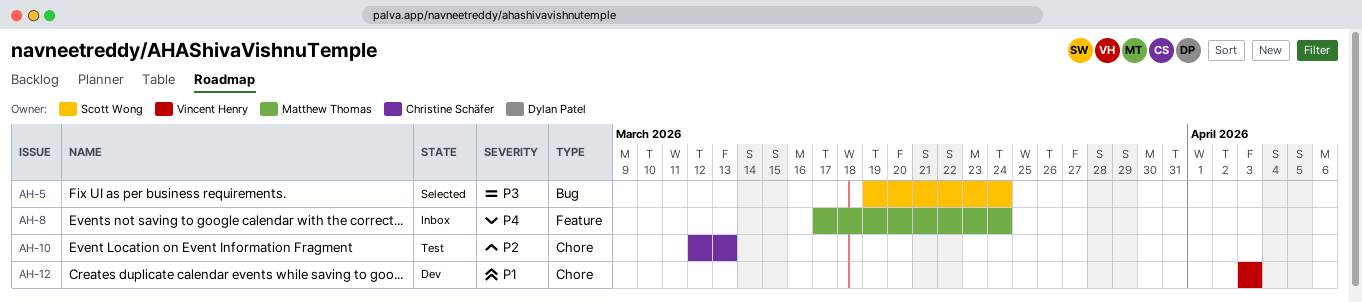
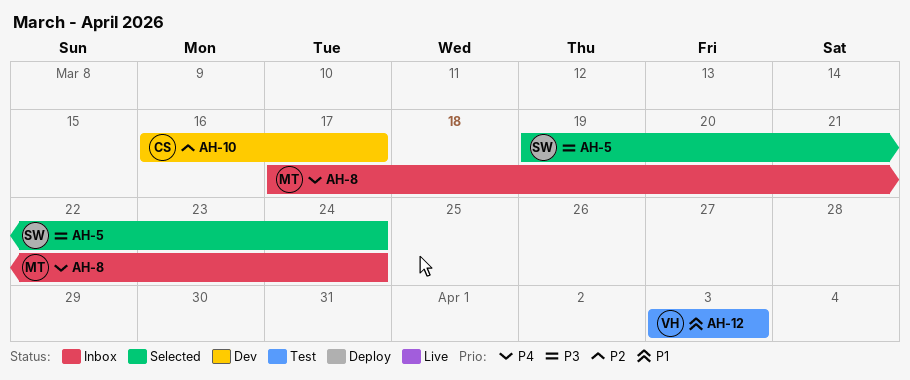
AH-10, status: Test -> Dev
AH-10, start: Mar 12 -> Mar 16
AH-10, due: Mar 13 -> Mar 17
AH-12, status: Dev -> Test

